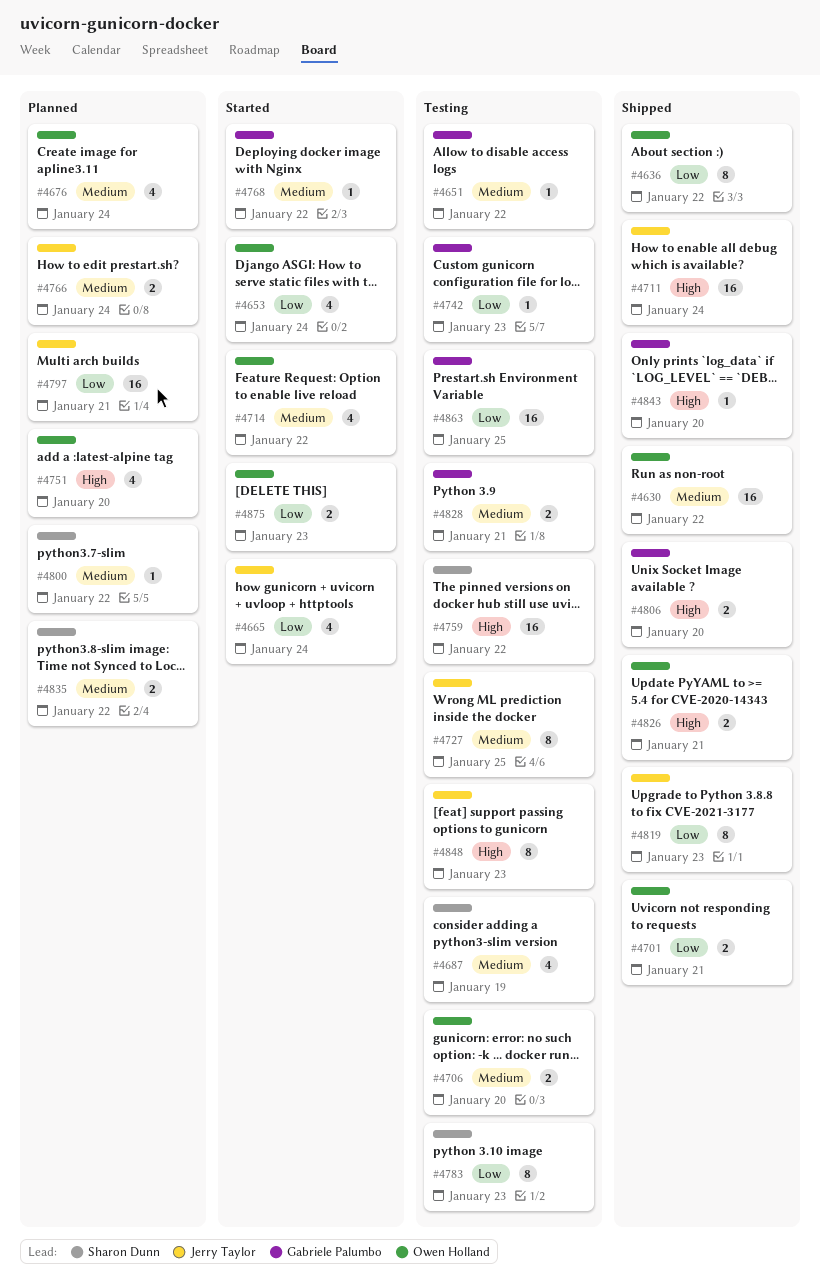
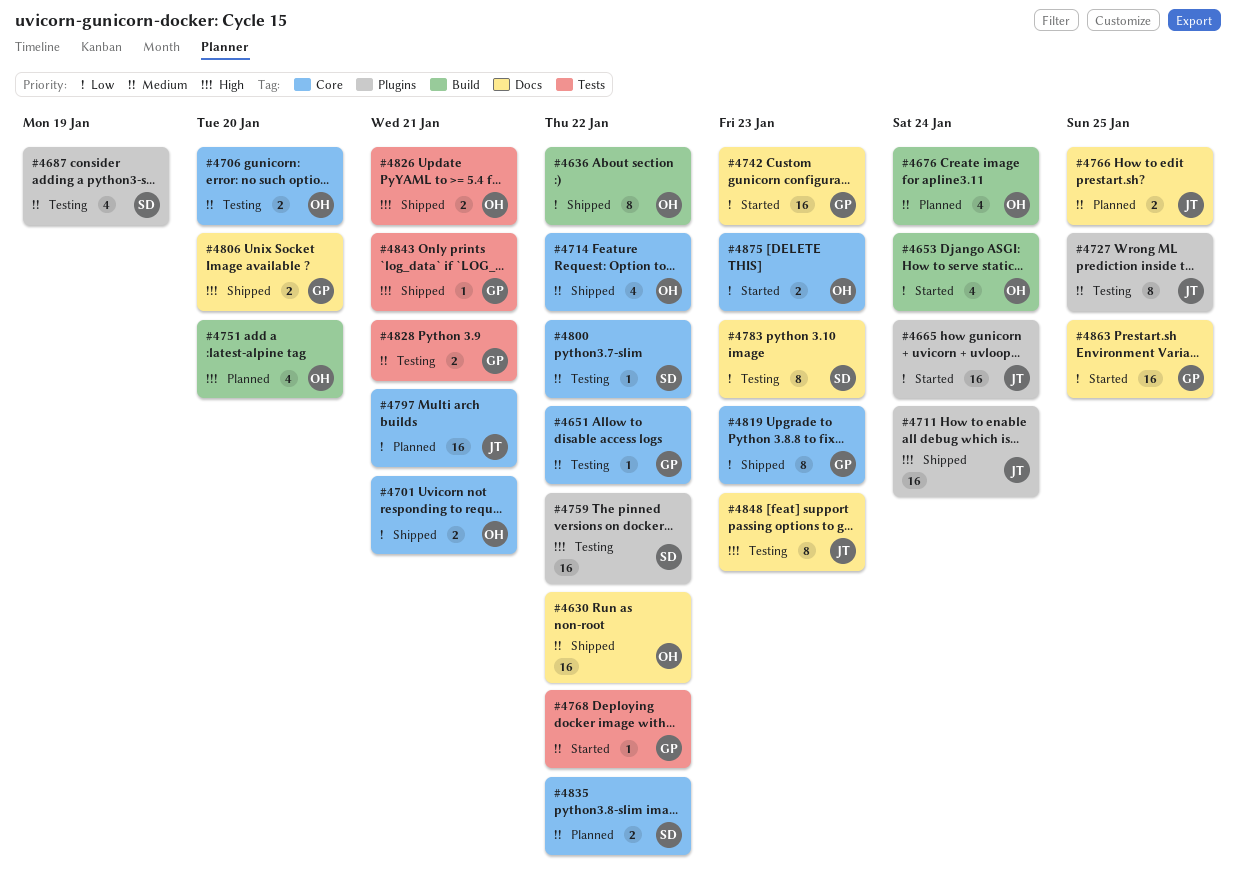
#4665, estimate: 4 -> 16
#4714, status: Started -> Shipped
#4742, status: Testing -> Started
#4742, estimate: 1 -> 16
#4766, due: Jan 24 -> Jan 25
#4800, status: Planned -> Testing
#4819, owner: Jerry Taylor -> Gabriele Palumbo
#4843, due: Jan 20 -> Jan 21
#4863, status: Testing -> Started

